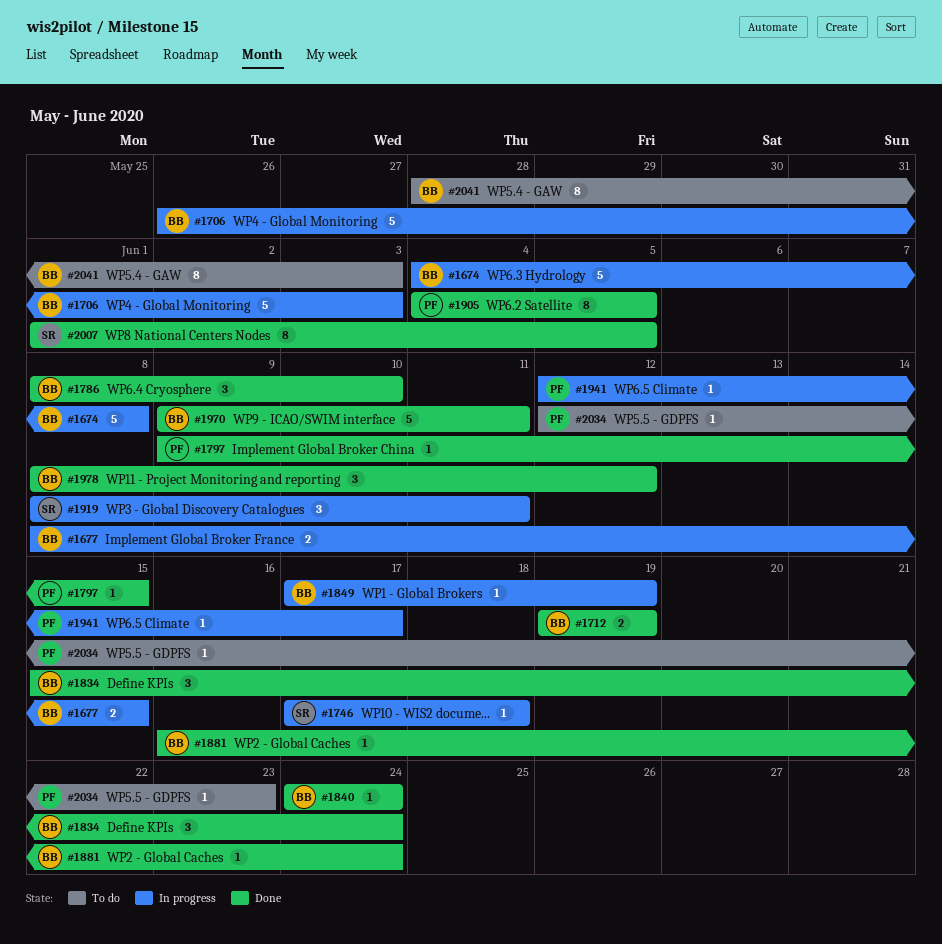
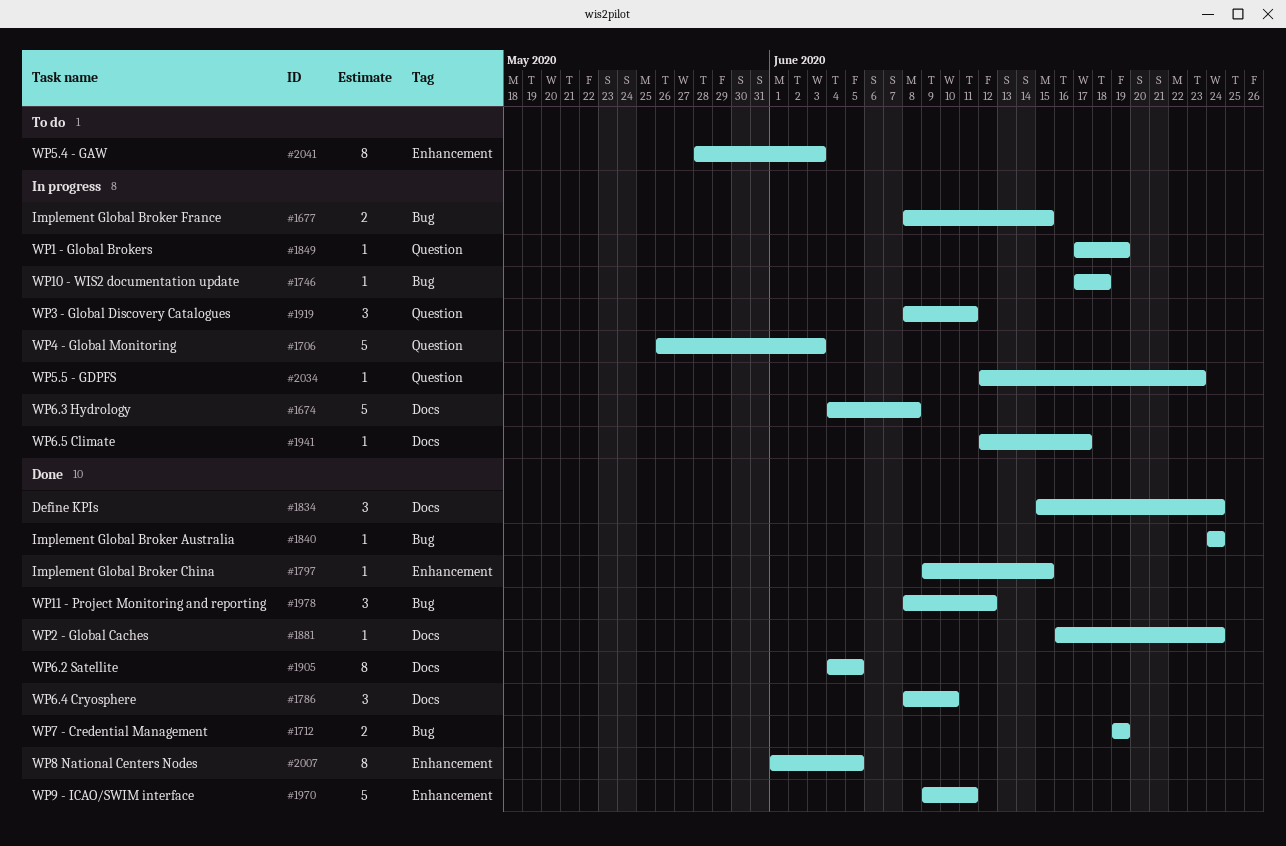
#2034, status: To do -> In progress

